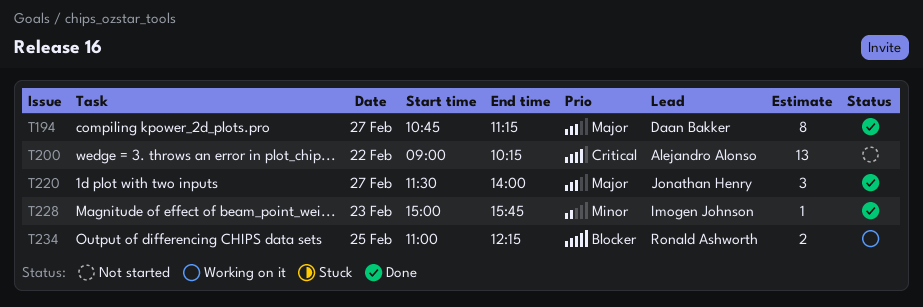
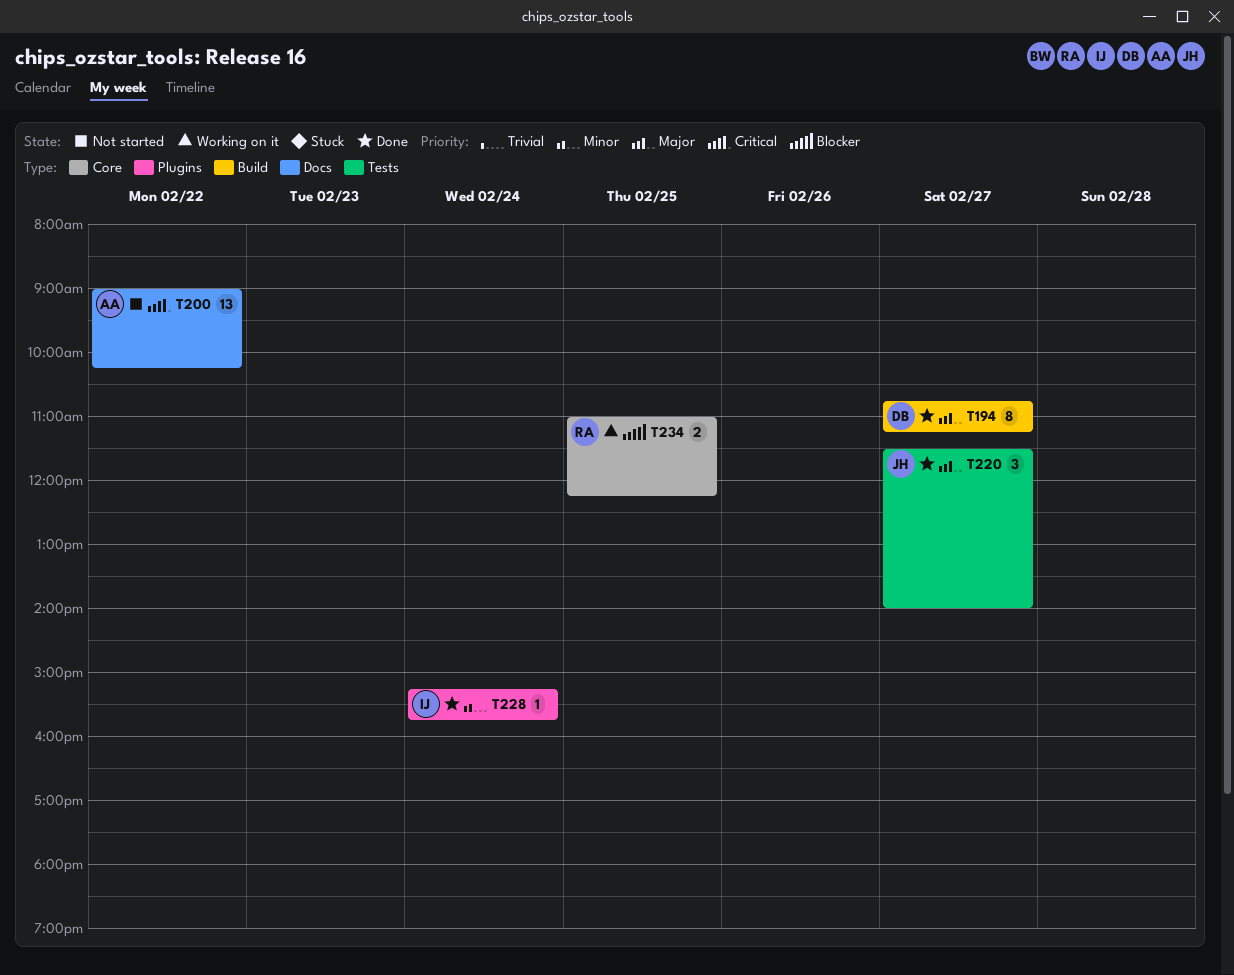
T228, day: Feb 23 -> Feb 24
T228, begins: 15:00 -> 15:15

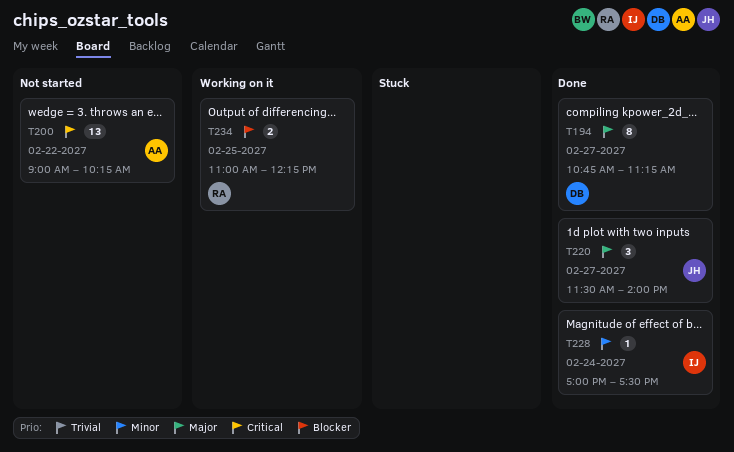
T228, begins: 15:15 -> 17:00
T228, ends: 15:45 -> 17:30

